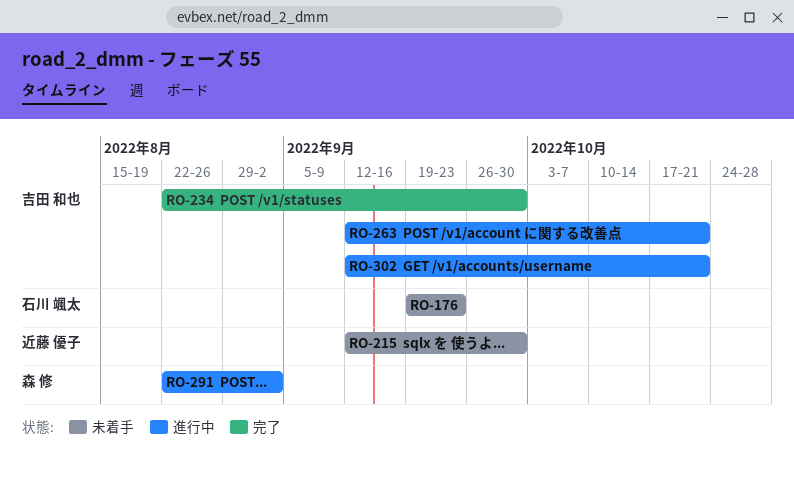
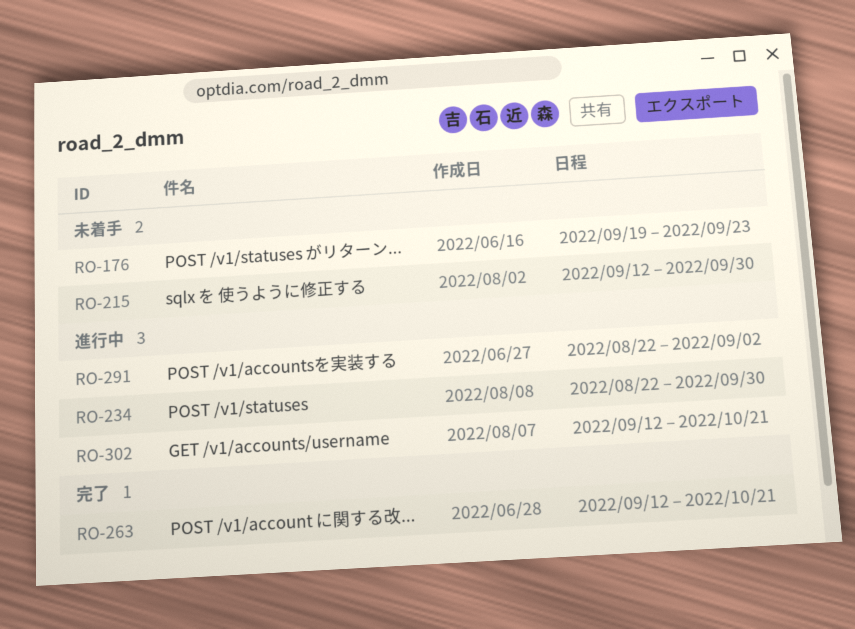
RO-234, status: 完了 -> 進行中
RO-263, status: 進行中 -> 完了

